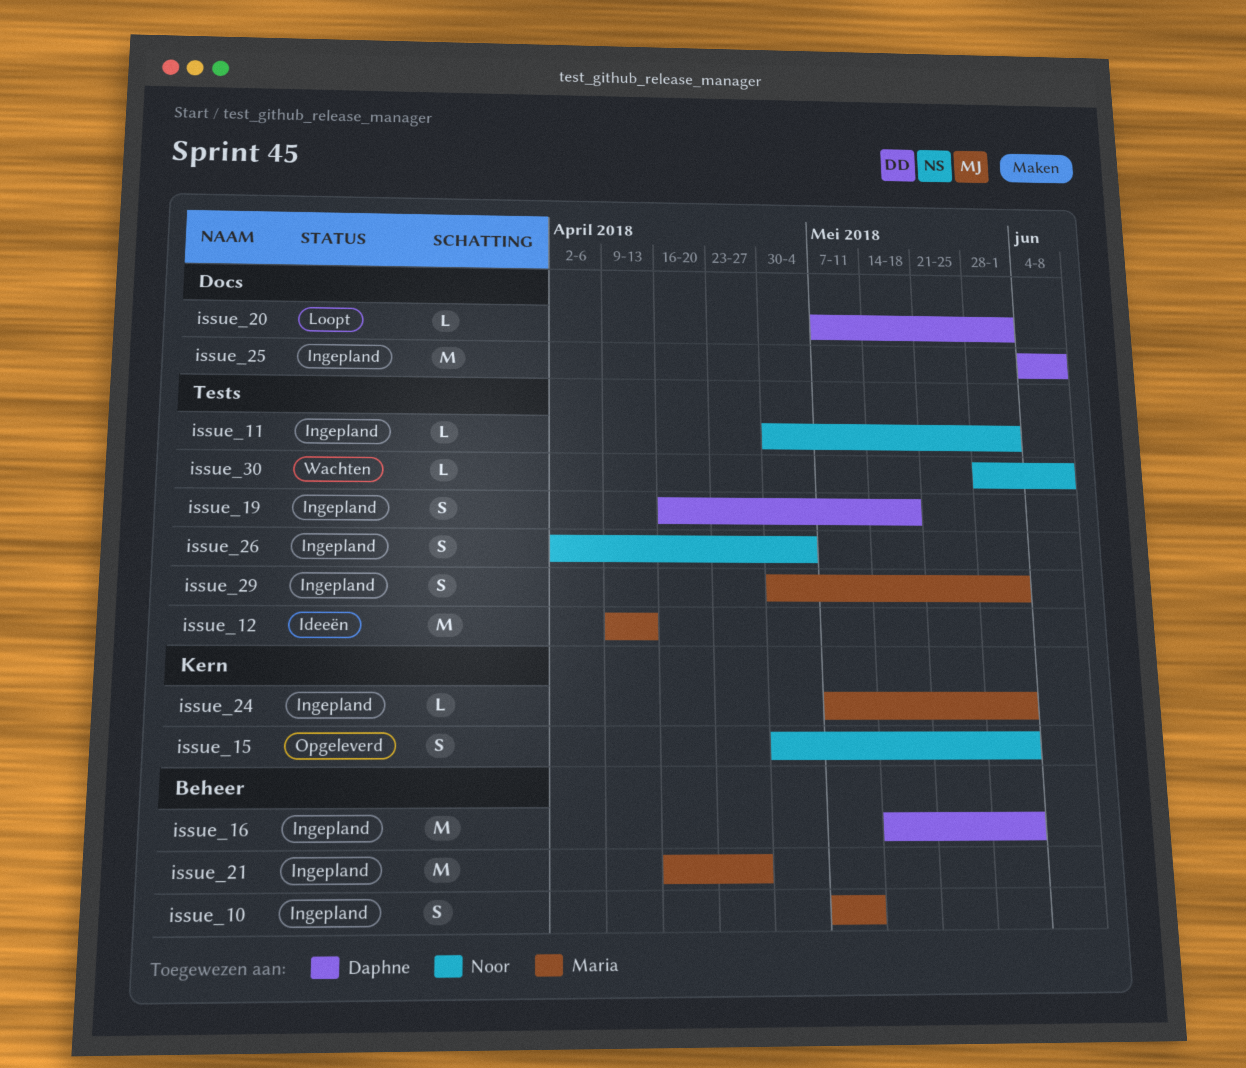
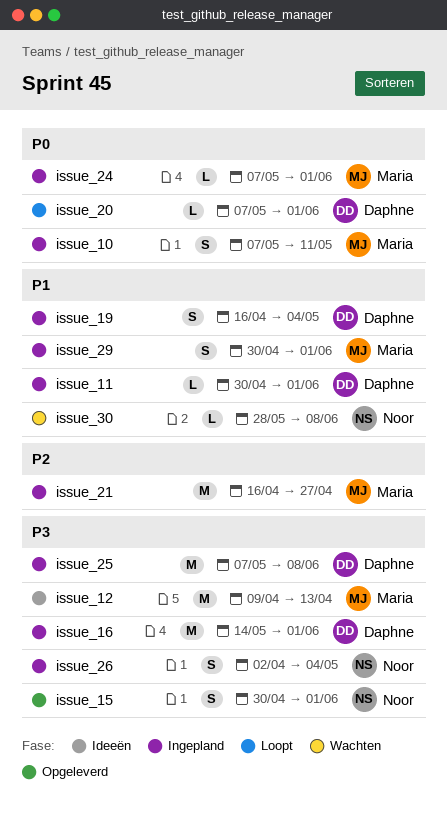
issue_11, owner: Noor -> Daphne
issue_19, due: May 18 -> May 4
issue_25, start: Jun 4 -> May 7

